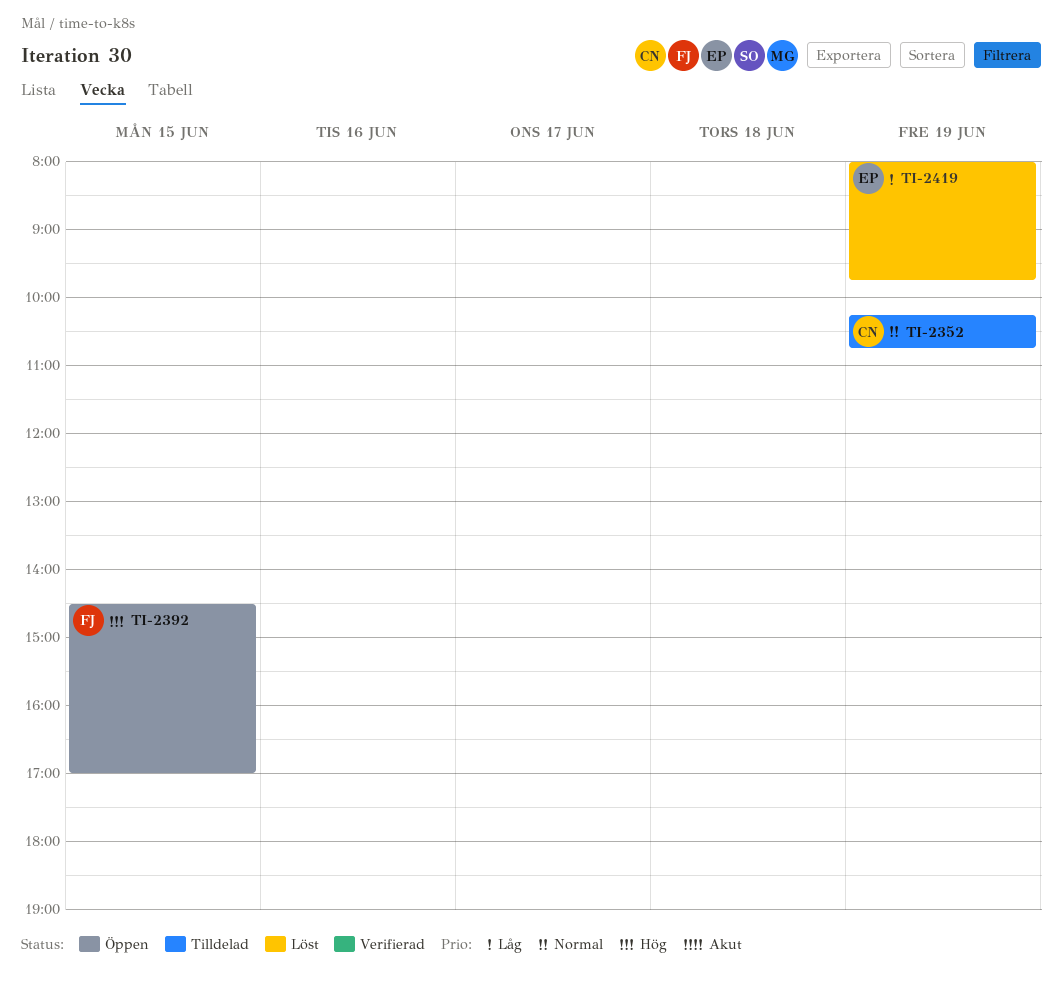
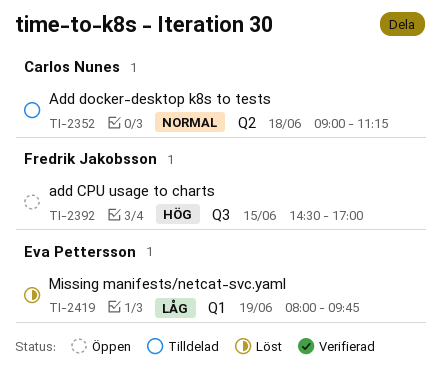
TI-2352, day: Jun 19 -> Jun 18
TI-2352, begins: 10:15 -> 09:00
TI-2352, ends: 10:45 -> 11:15

